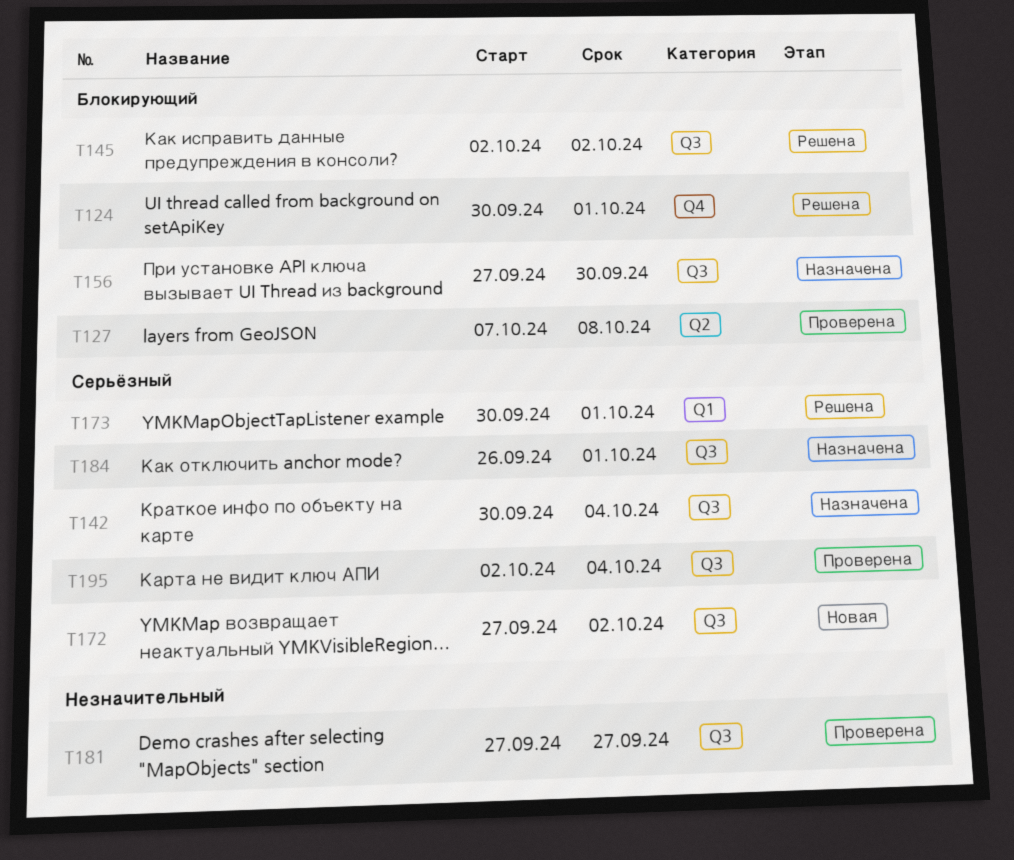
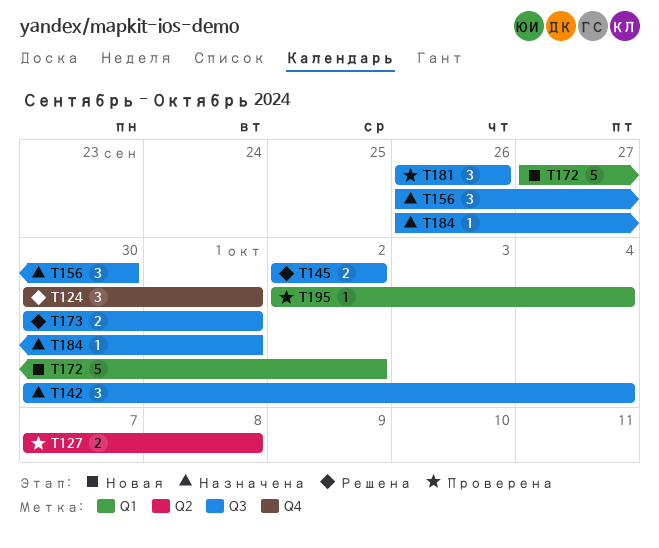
T156, start: Sep 27 -> Sep 26
T172, label: Q3 -> Q1
T173, label: Q1 -> Q3
T181, start: Sep 27 -> Sep 26
T181, due: Sep 27 -> Sep 26
T195, label: Q3 -> Q1

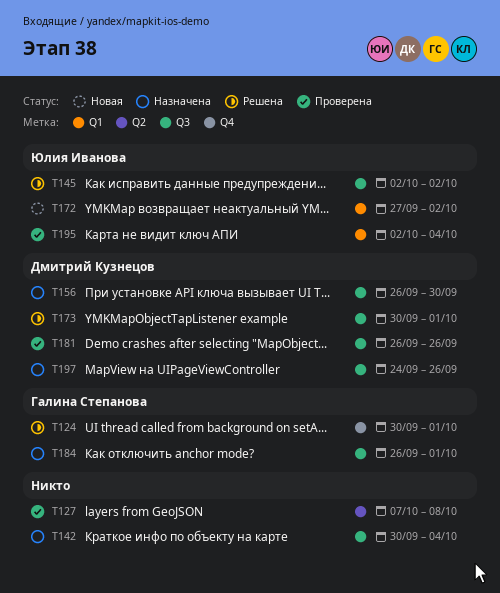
T197: none -> present

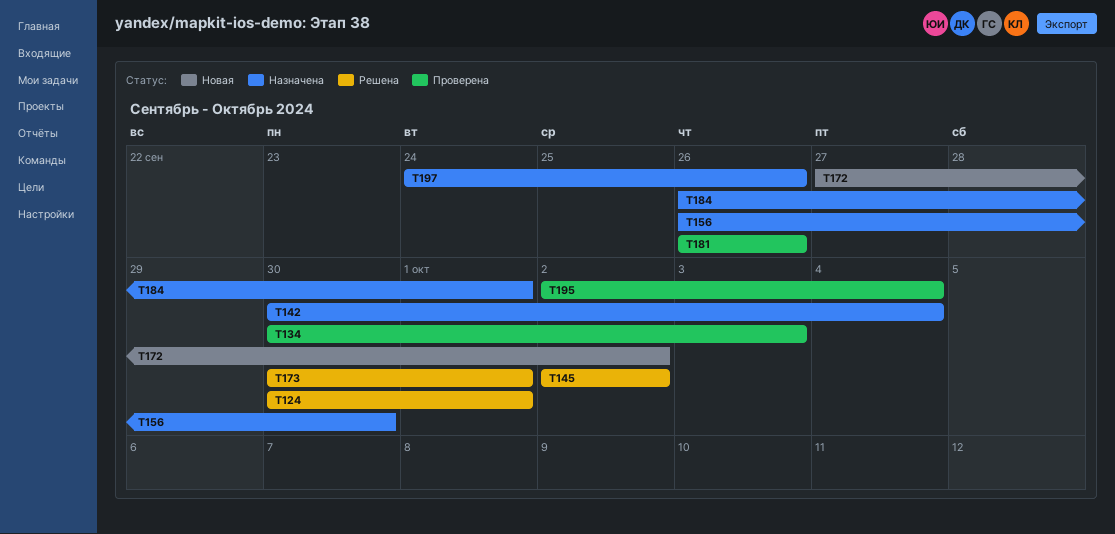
T127: present -> none
T134: none -> present

